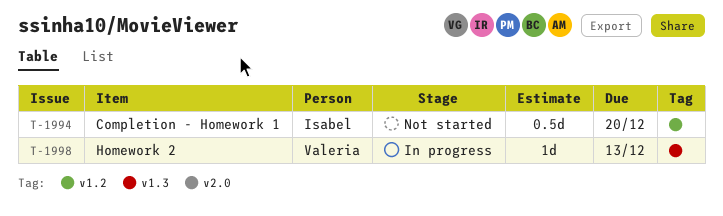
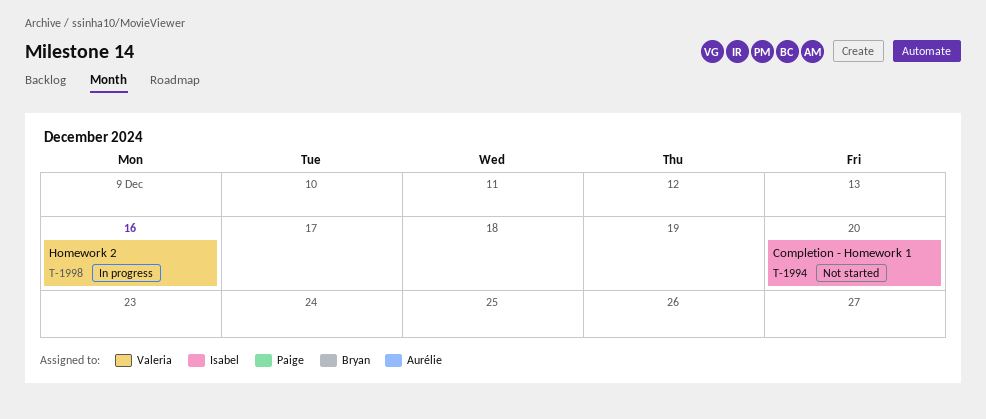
T-1998, due: Dec 13 -> Dec 16

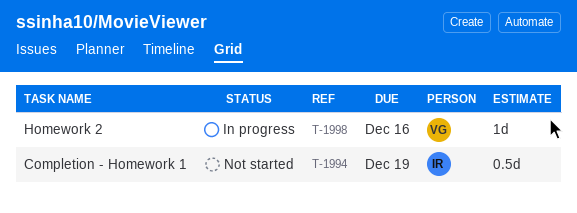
T-1994, due: Dec 20 -> Dec 19

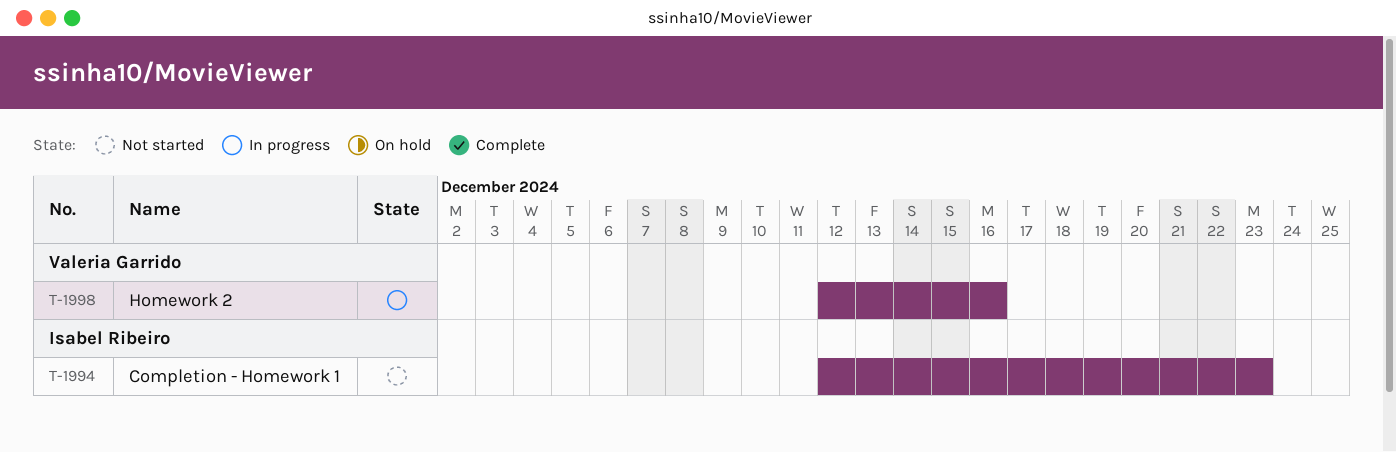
T-1994, due: Dec 19 -> Dec 23

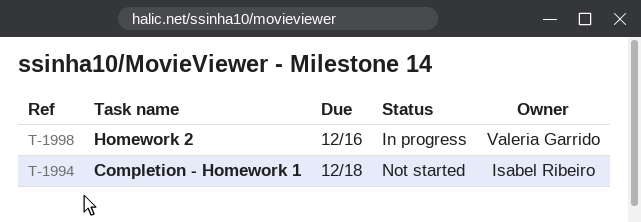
T-1994, due: Dec 23 -> Dec 18

